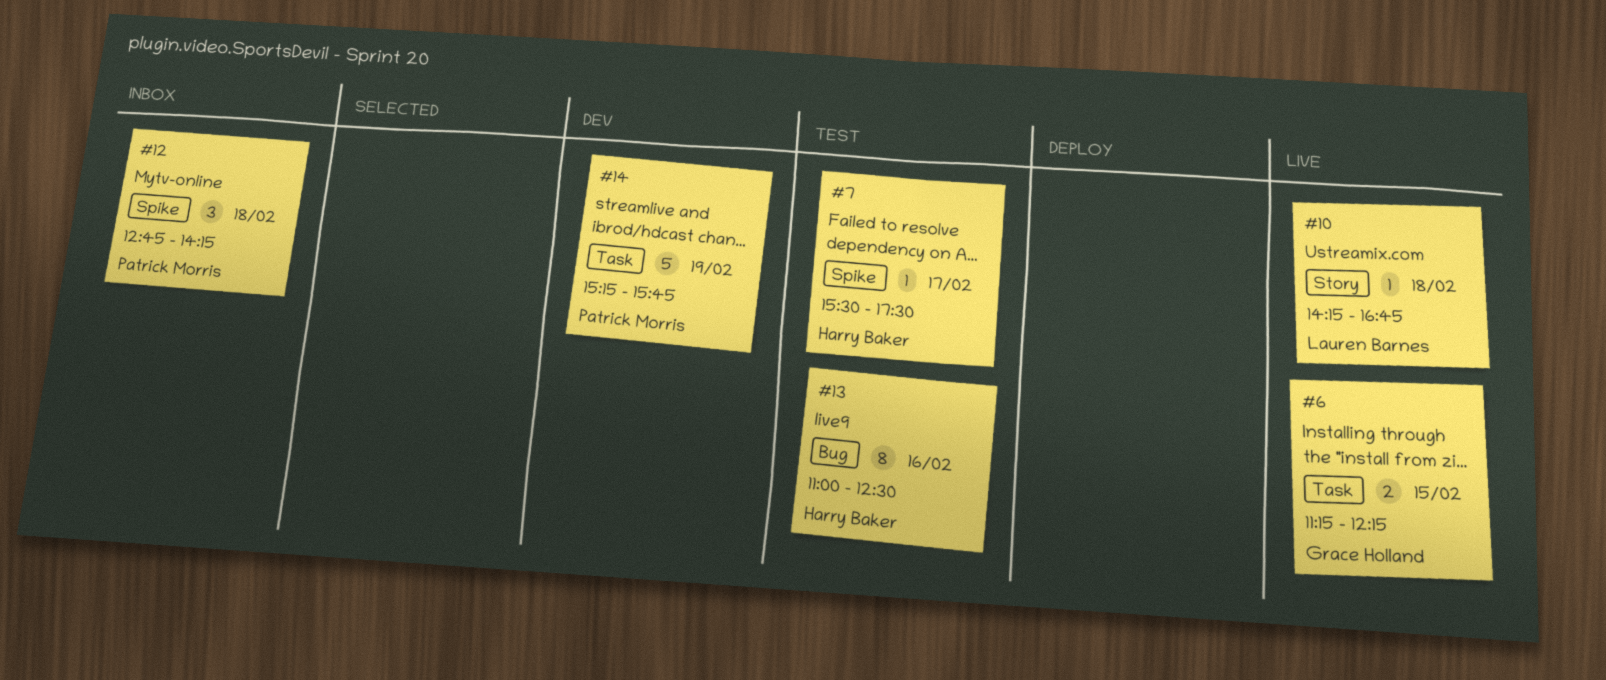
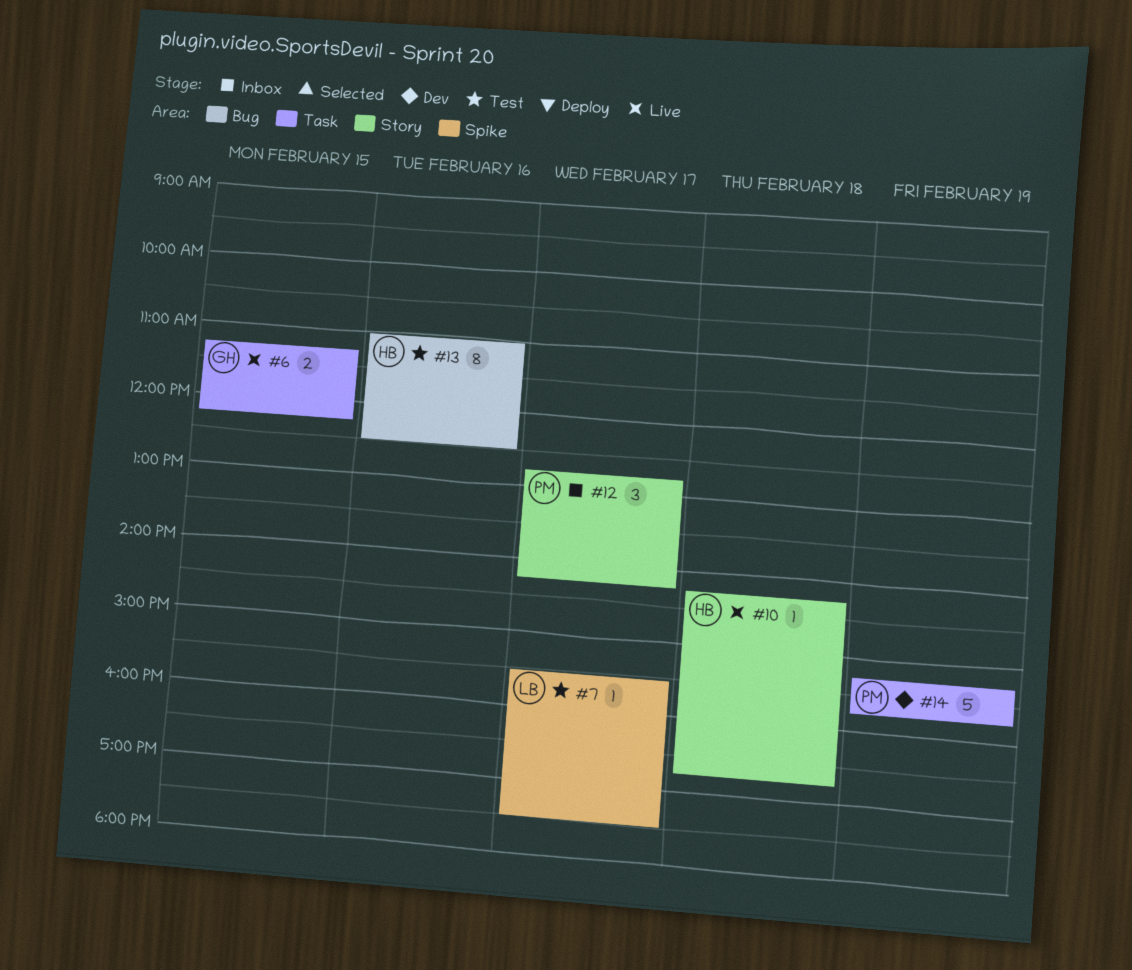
#7, owner: Harry Baker -> Lauren Barnes
#10, owner: Lauren Barnes -> Harry Baker
#12, label: Spike -> Story
#12, day: Feb 18 -> Feb 17

